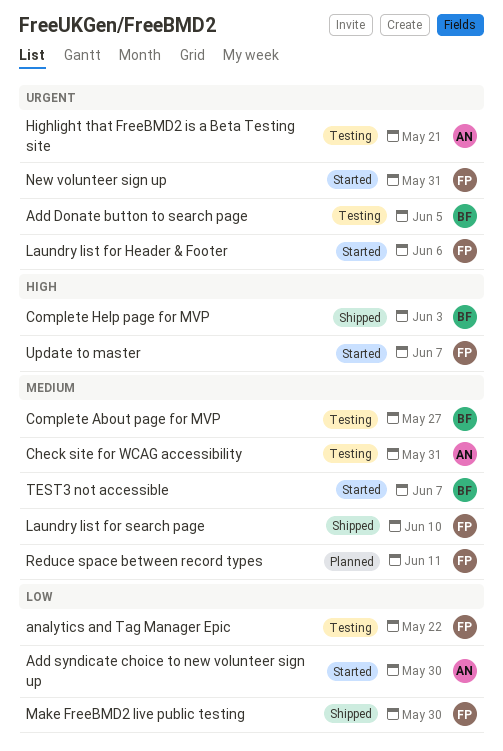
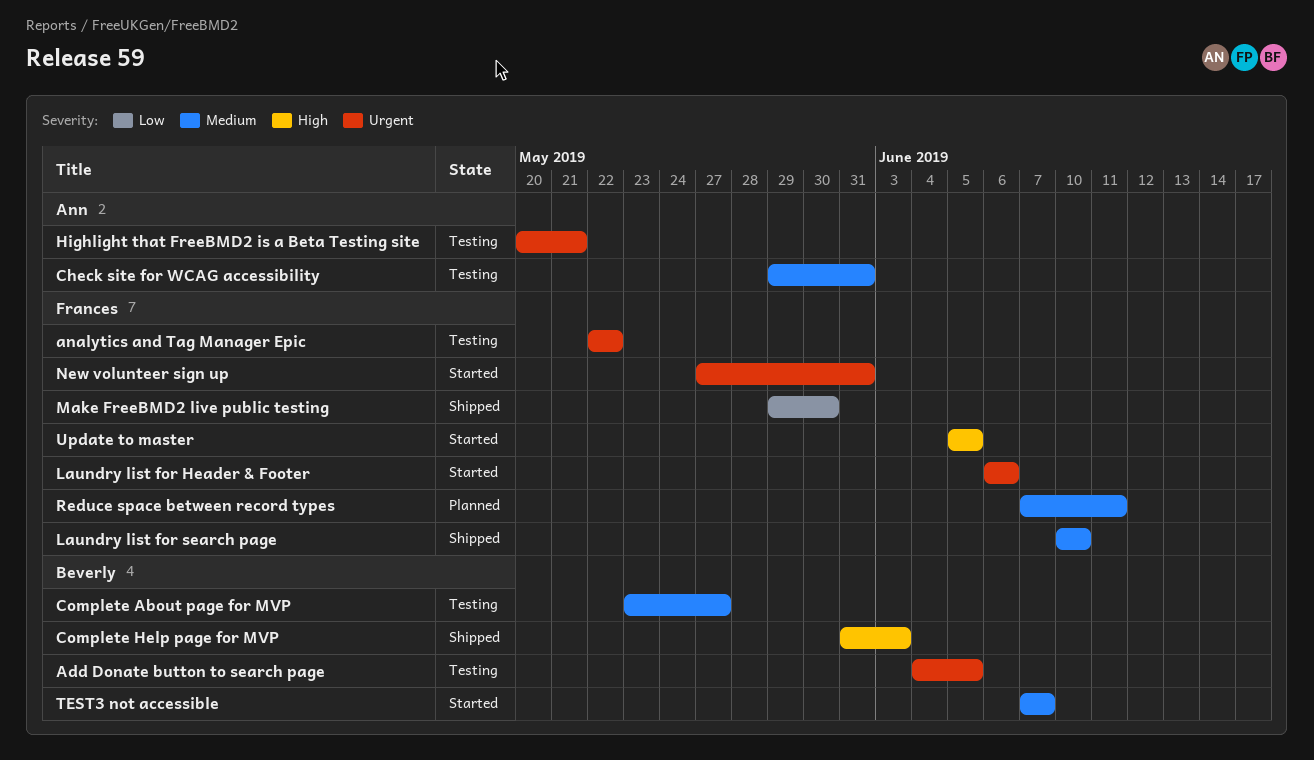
Add syndicate choice to new volunteer sign up: present -> none
analytics and Tag Manager Epic, priority: Low -> Urgent
Update to master, due: Jun 7 -> Jun 5

